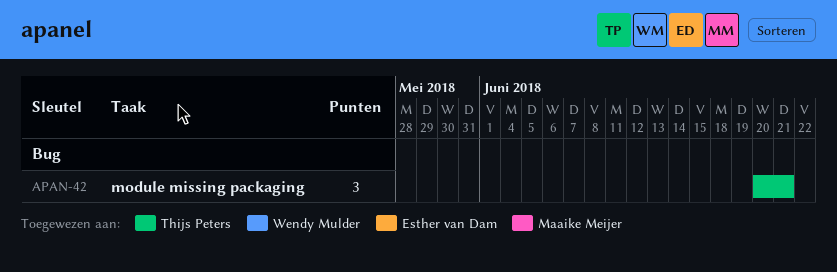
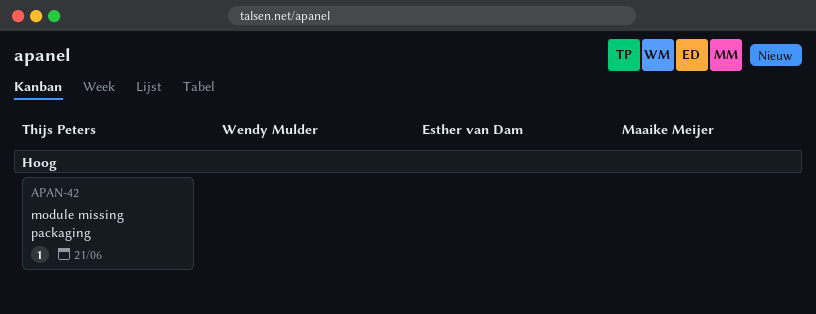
APAN-42, estimate: 3 -> 1

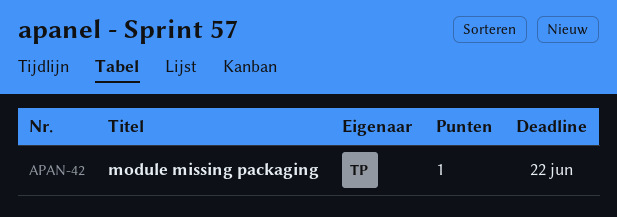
APAN-42, due: Jun 21 -> Jun 22

